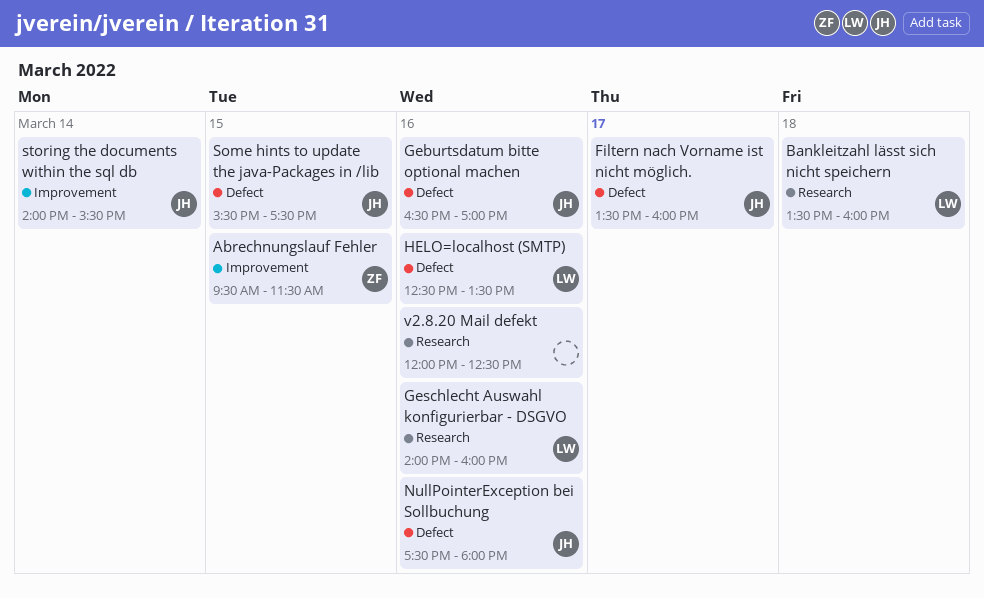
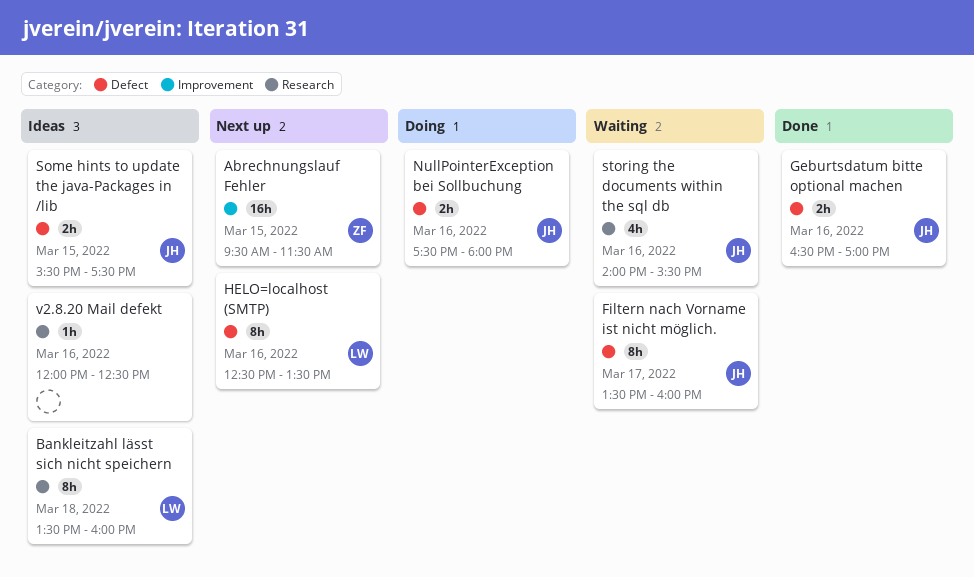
Geschlecht Auswahl konfigurierbar - DSGVO: present -> none
storing the documents within the sql db, label: Improvement -> Research
storing the documents within the sql db, day: Mar 14 -> Mar 16

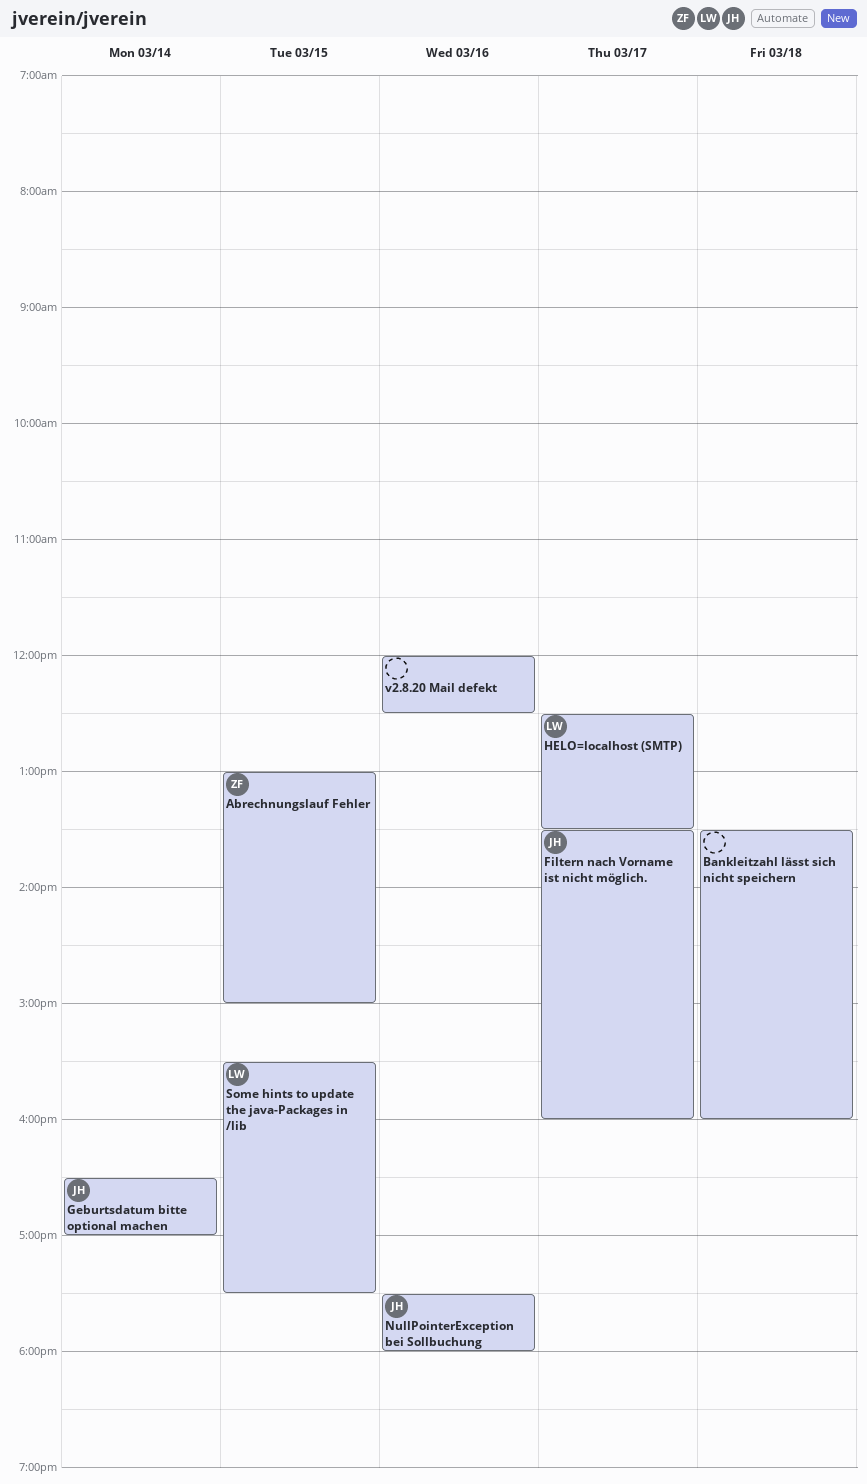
Abrechnungslauf Fehler, begins: 09:30 -> 13:00
Abrechnungslauf Fehler, ends: 11:30 -> 15:00
Bankleitzahl lässt sich nicht speichern, owner: LW -> none
Geburtsdatum bitte optional machen, day: Mar 16 -> Mar 14
HELO=localhost (SMTP), day: Mar 16 -> Mar 17
Some hints to update the java-Packages in /lib, owner: JH -> LW
storing the documents within the sql db: present -> none

